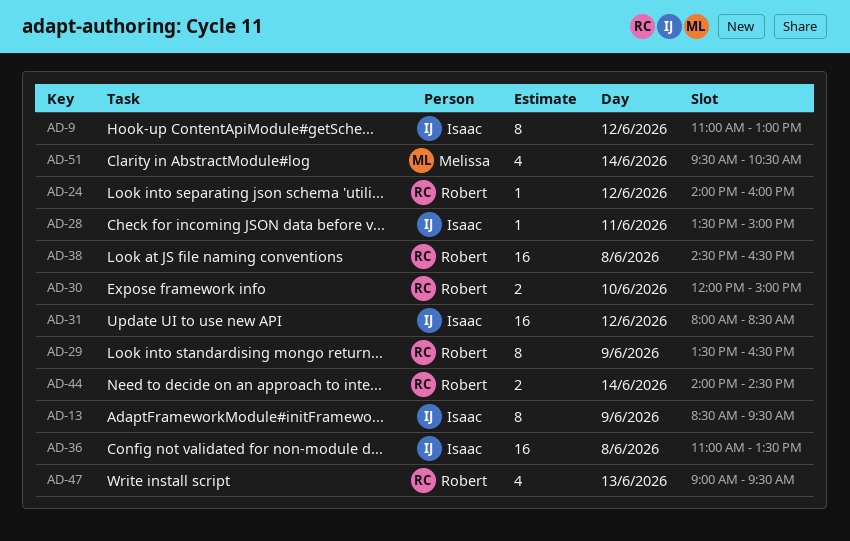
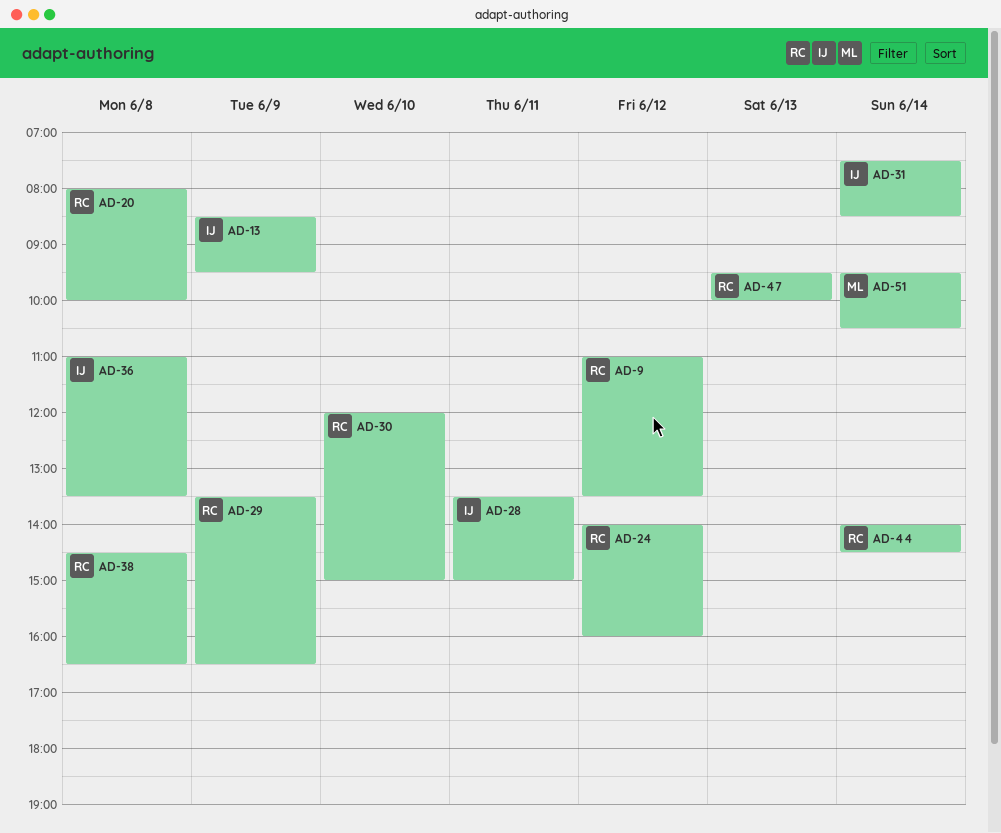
AD-9, owner: Isaac -> Robert
AD-9, ends: 13:00 -> 13:30
AD-20: none -> present
AD-31, day: Jun 12 -> Jun 14
AD-31, begins: 08:00 -> 07:30
AD-47, begins: 09:00 -> 09:30
AD-47, ends: 09:30 -> 10:00

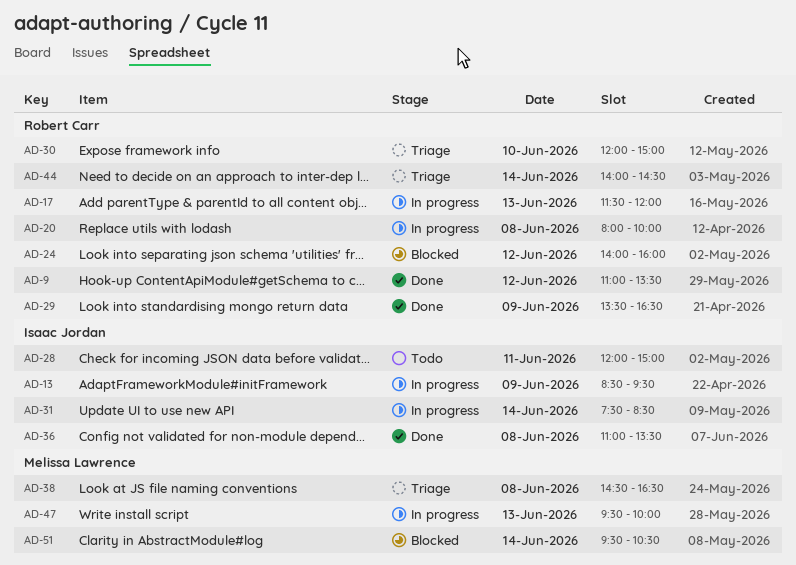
AD-17: none -> present
AD-28, begins: 13:30 -> 12:00
AD-38, owner: Robert Carr -> Melissa Lawrence
AD-47, owner: Robert Carr -> Melissa Lawrence

